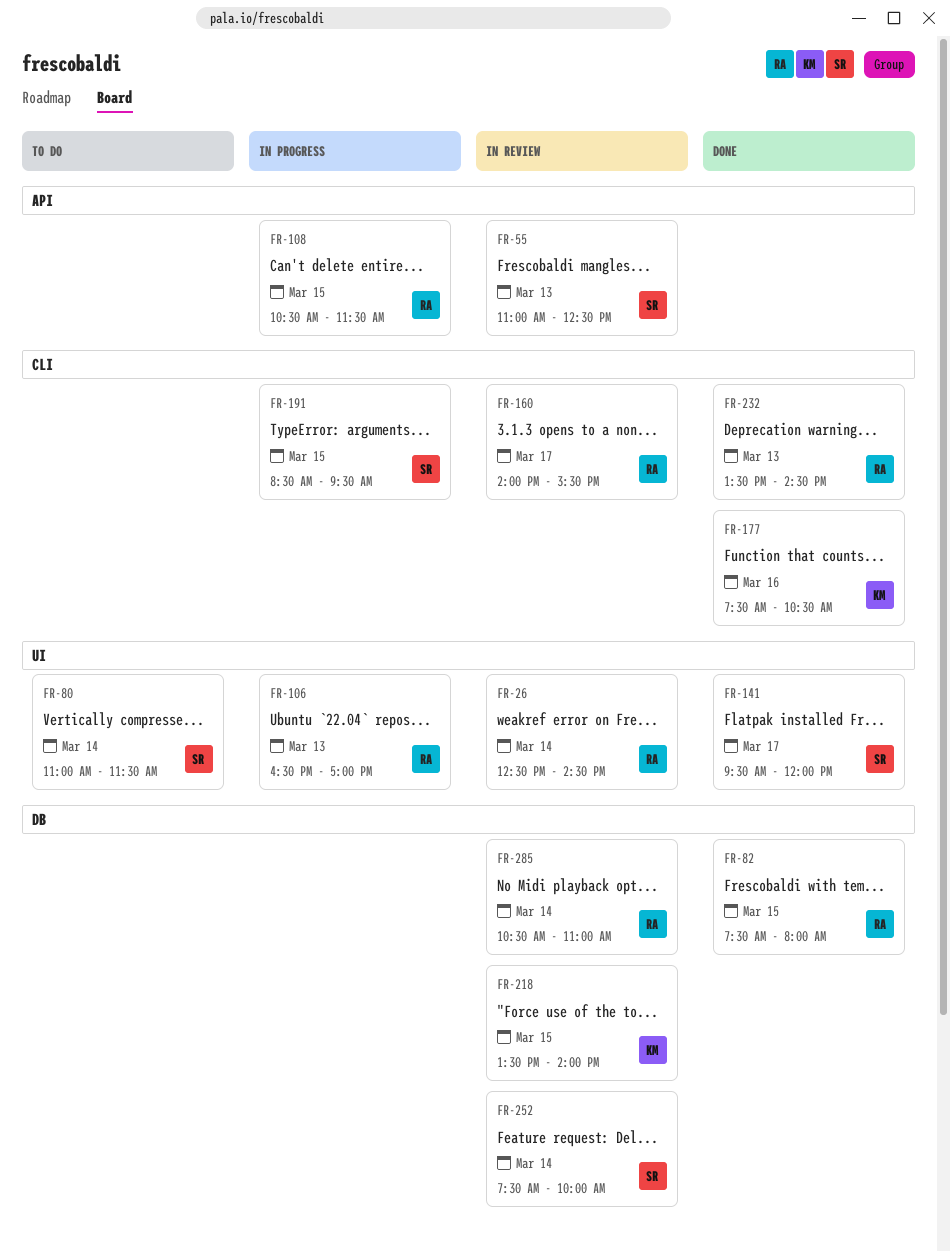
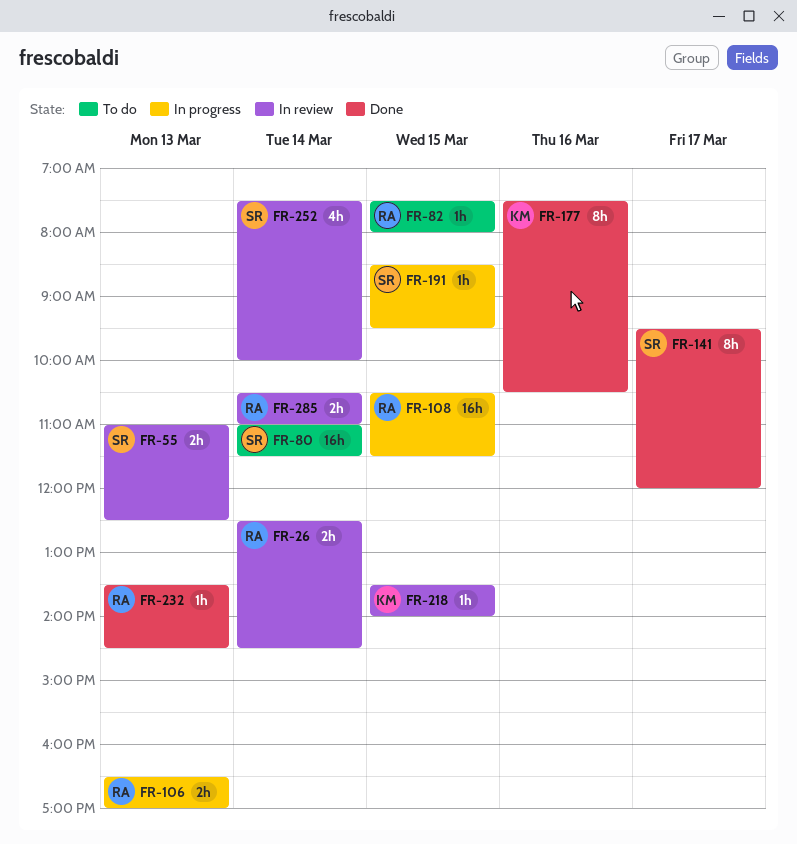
FR-82, status: Done -> To do
FR-160: present -> none

